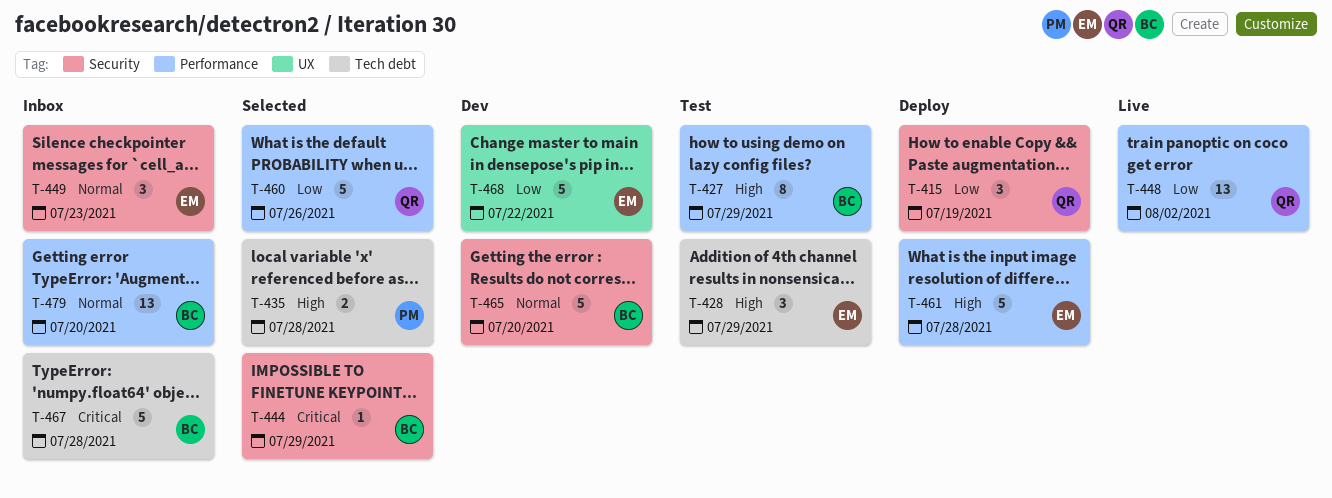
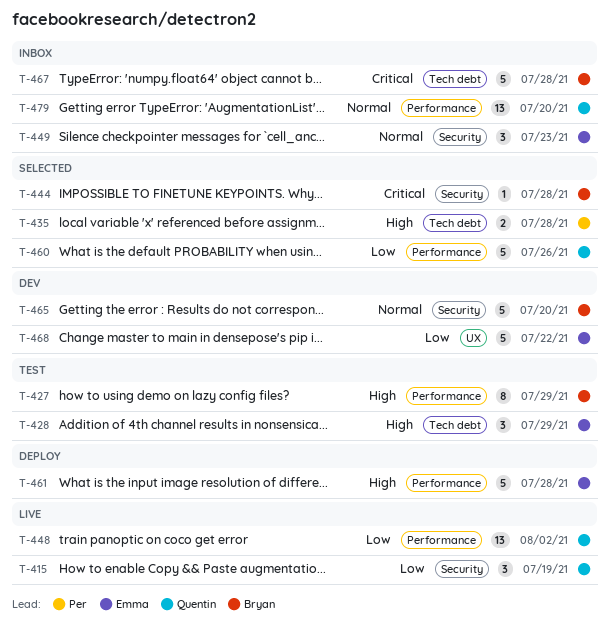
T-415, status: Deploy -> Live
T-444, due: Jul 29 -> Jul 28
T-479, owner: Bryan -> Quentin

